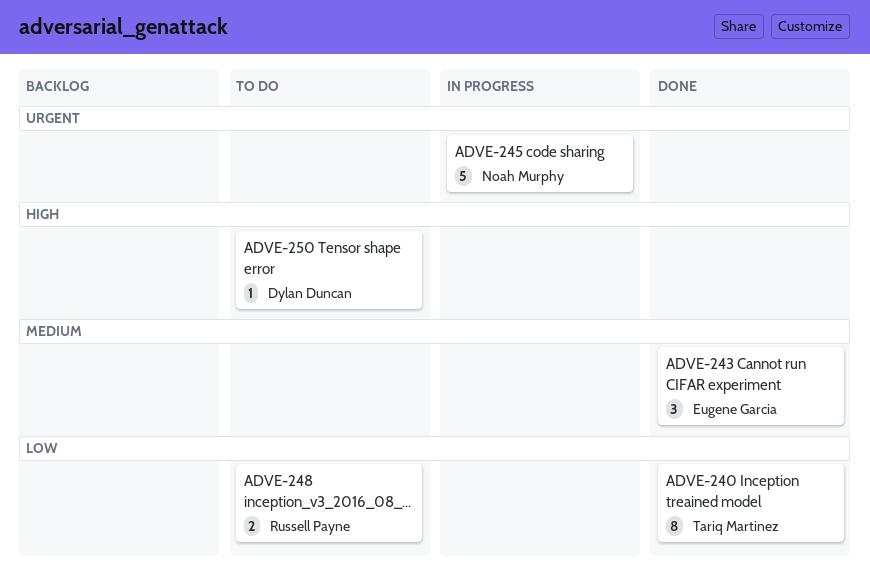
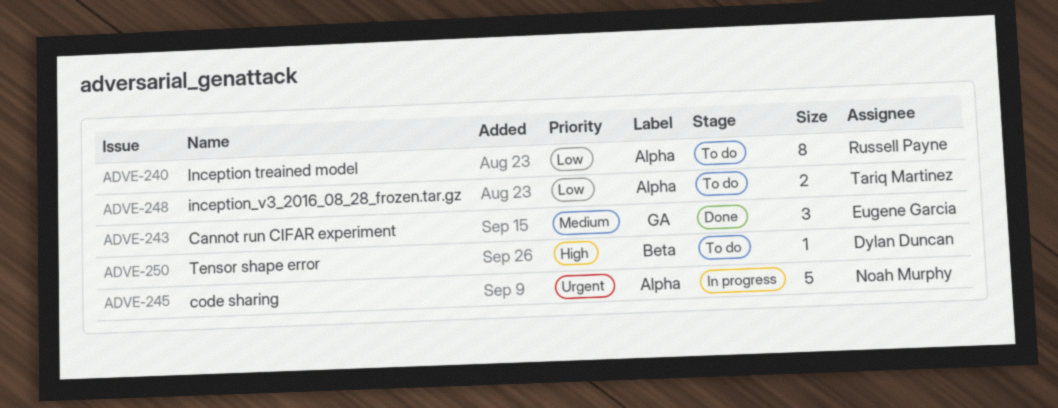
ADVE-240, status: Done -> To do
ADVE-240, owner: Tariq Martinez -> Russell Payne
ADVE-248, owner: Russell Payne -> Tariq Martinez

